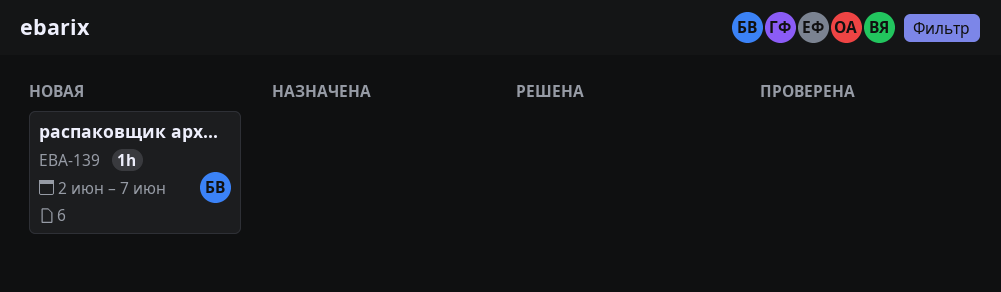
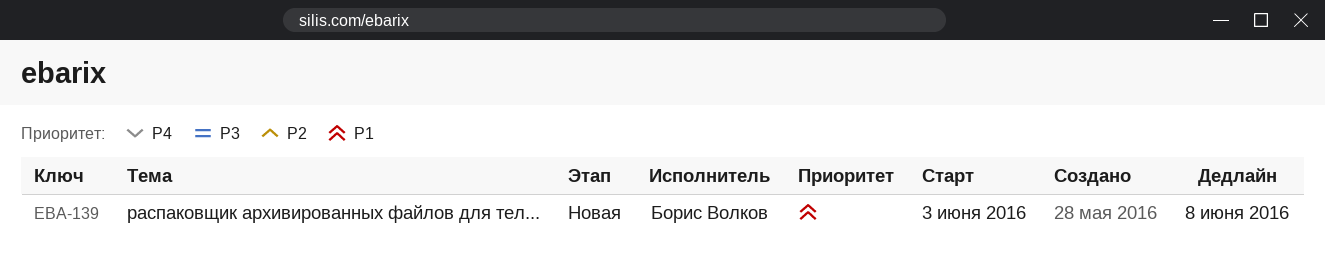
EBA-139, start: Jun 2 -> Jun 3
EBA-139, due: Jun 7 -> Jun 8

